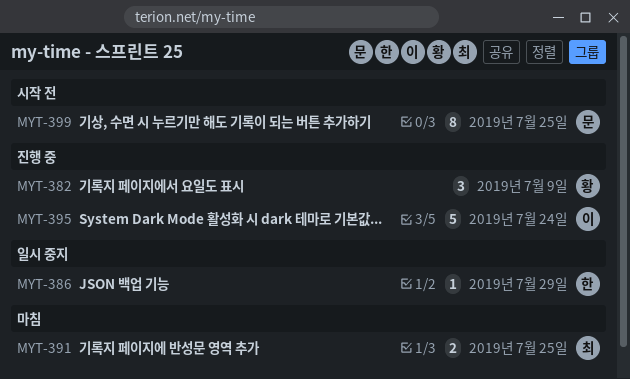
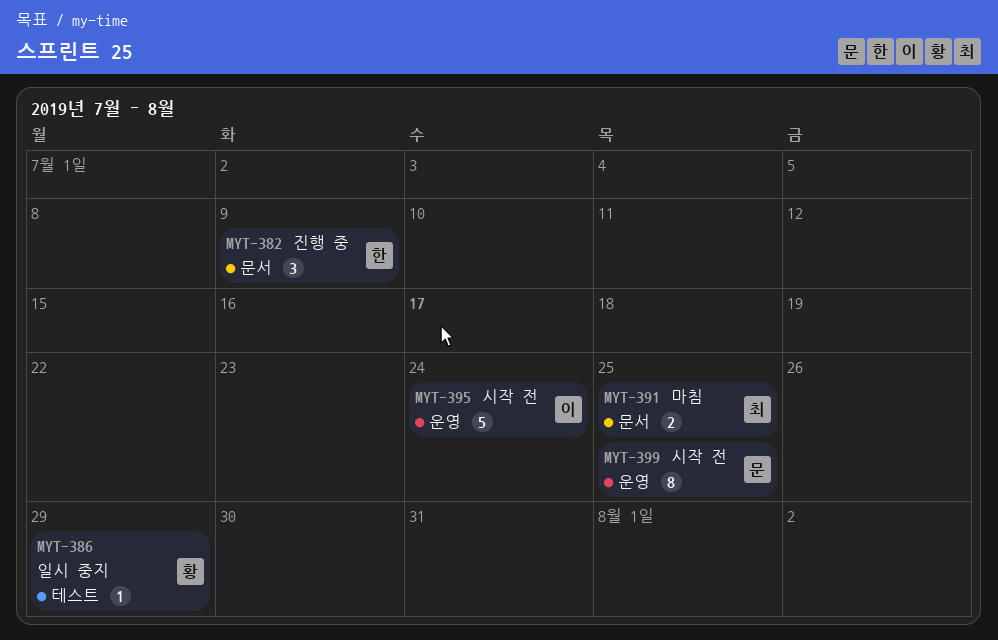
MYT-382, owner: 황 -> 한
MYT-386, owner: 한 -> 황
MYT-395, status: 진행 중 -> 시작 전

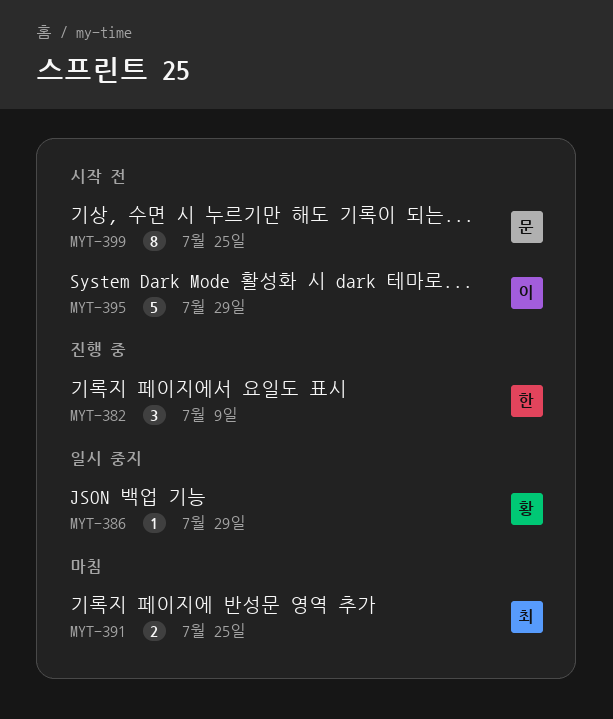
MYT-395, due: Jul 24 -> Jul 29

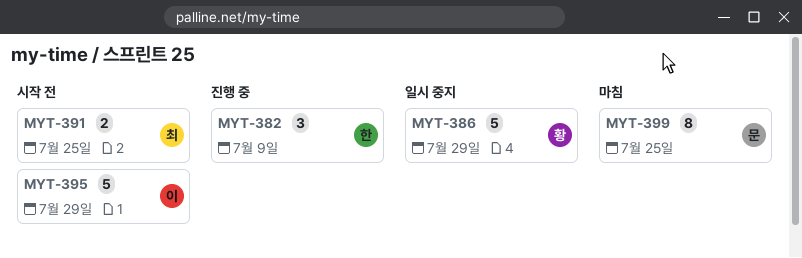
MYT-386, estimate: 1 -> 5
MYT-391, status: 마침 -> 시작 전
MYT-399, status: 시작 전 -> 마침

